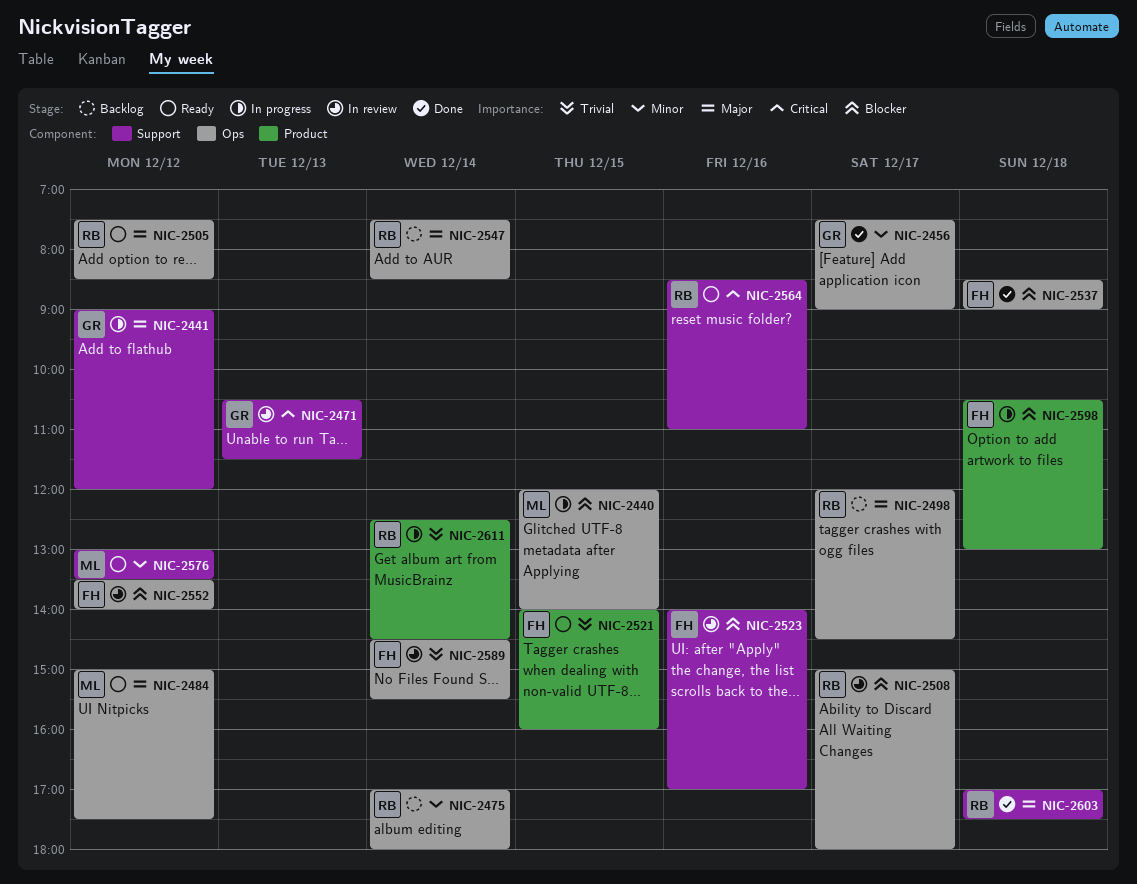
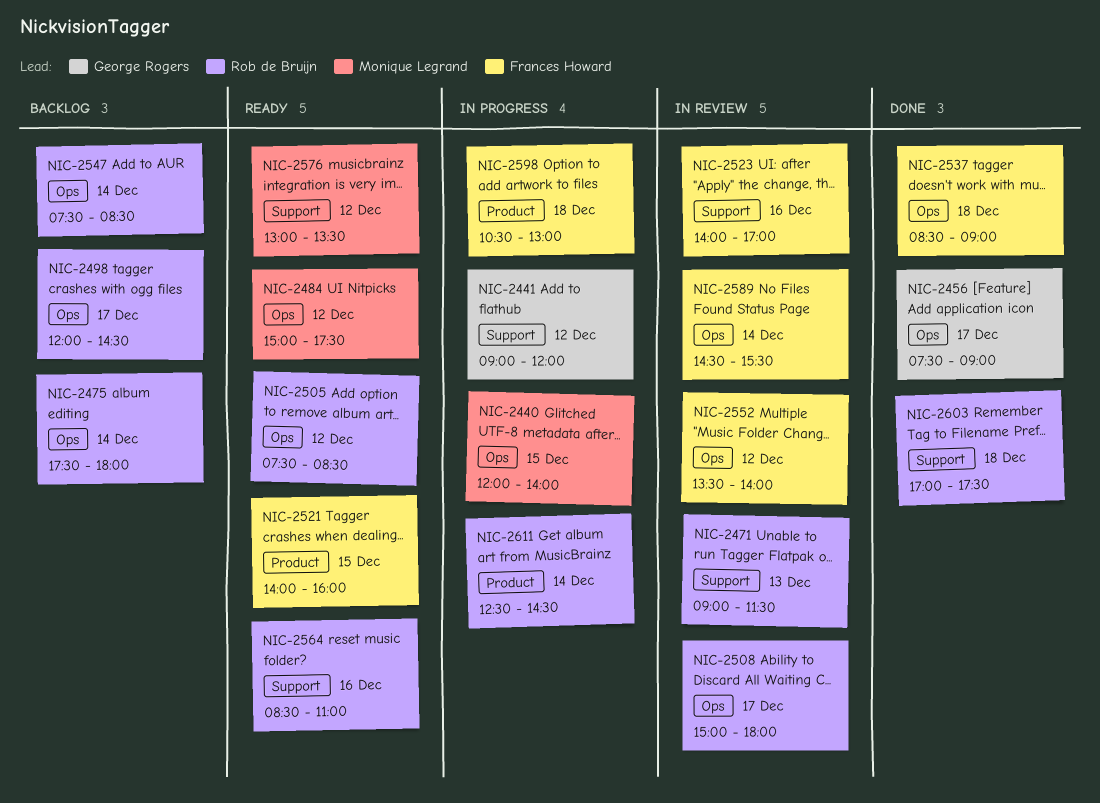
NIC-2471, owner: George Rogers -> Rob de Bruijn
NIC-2471, begins: 10:30 -> 09:00
NIC-2475, begins: 17:00 -> 17:30

